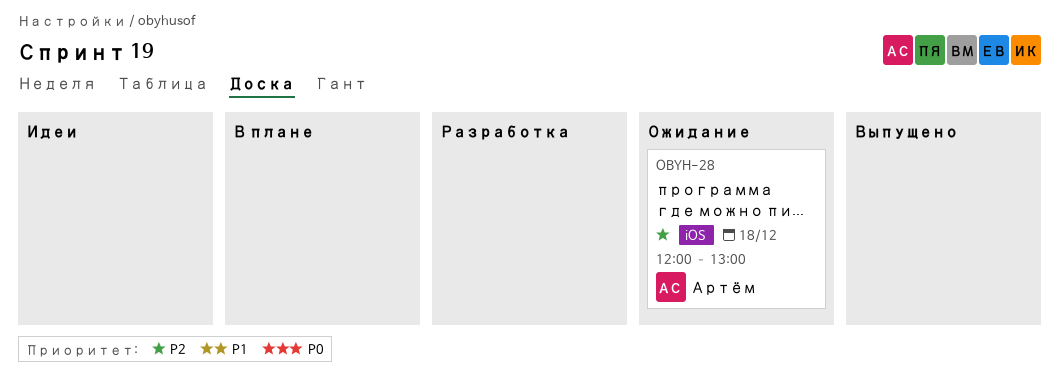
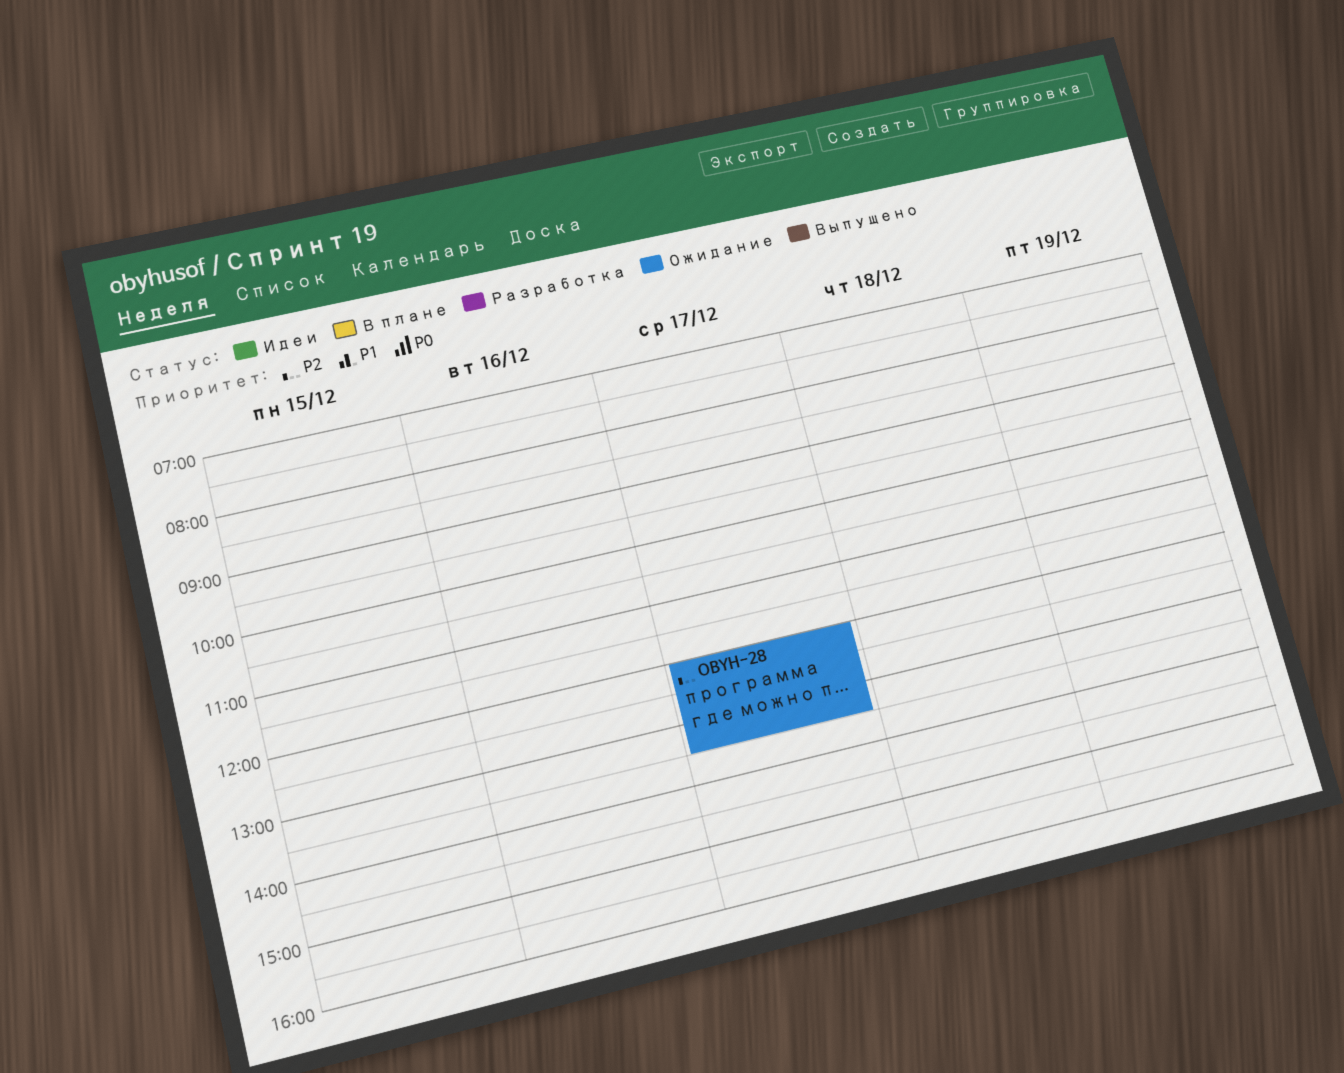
OBYH-28, day: Dec 18 -> Dec 17
OBYH-28, ends: 13:00 -> 13:30

